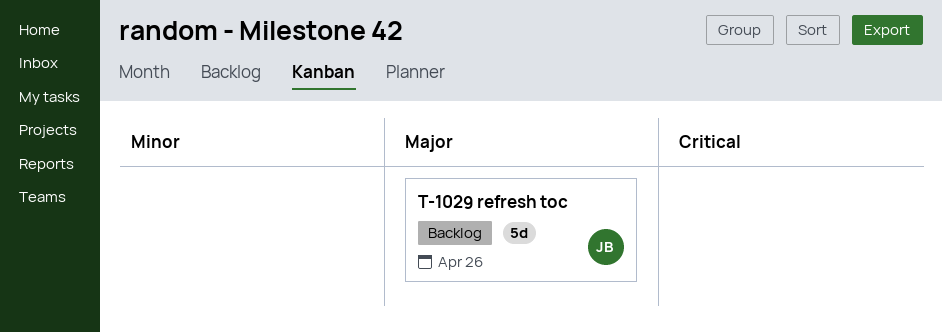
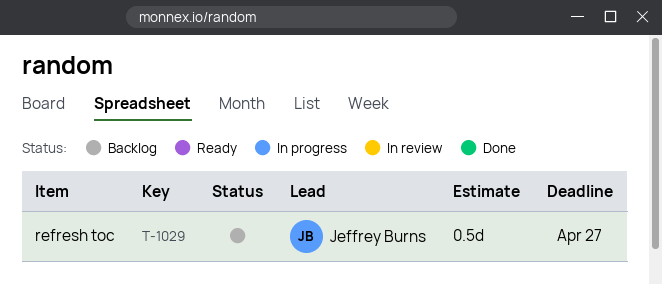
T-1029, estimate: 5d -> 0.5d
T-1029, due: Apr 26 -> Apr 27

